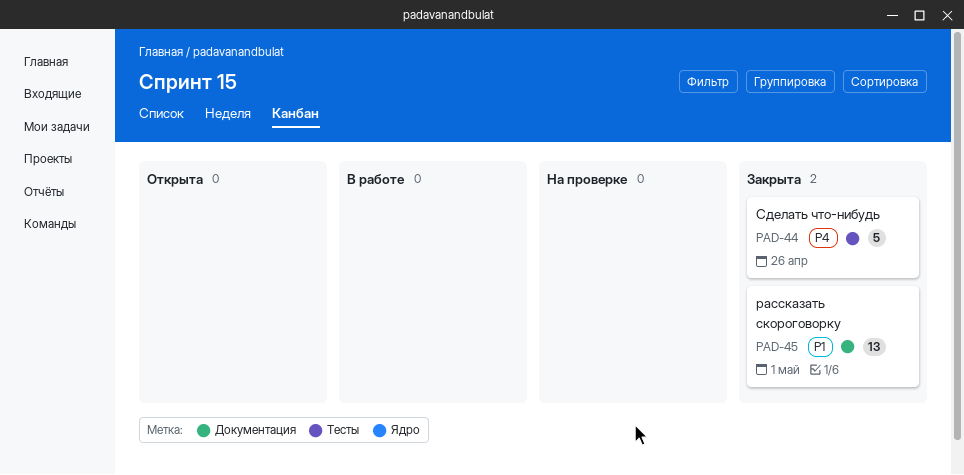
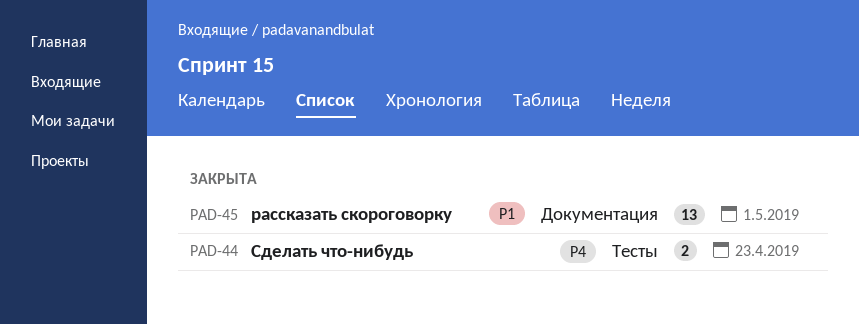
PAD-44, estimate: 5 -> 2
PAD-44, due: Apr 26 -> Apr 23

